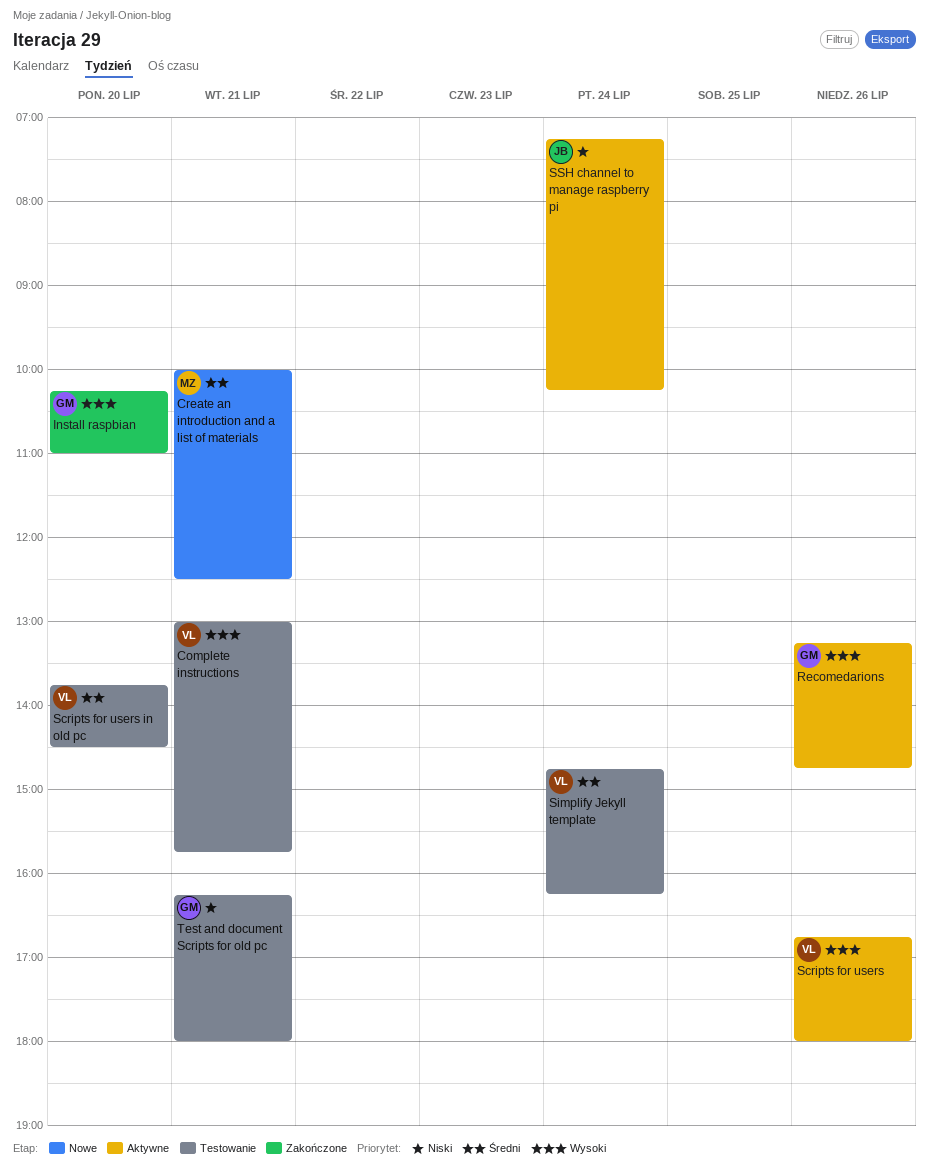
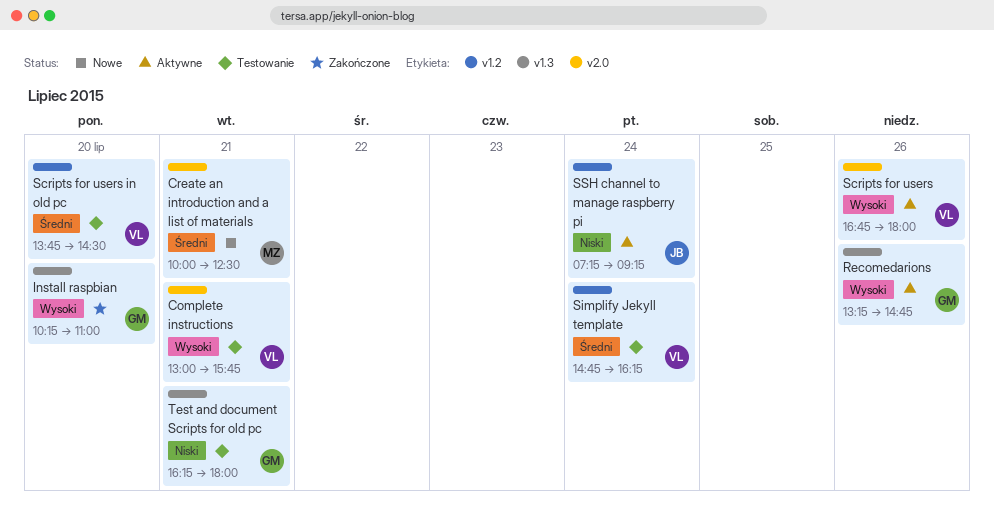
SSH channel to manage raspberry pi, ends: 10:15 -> 09:15

